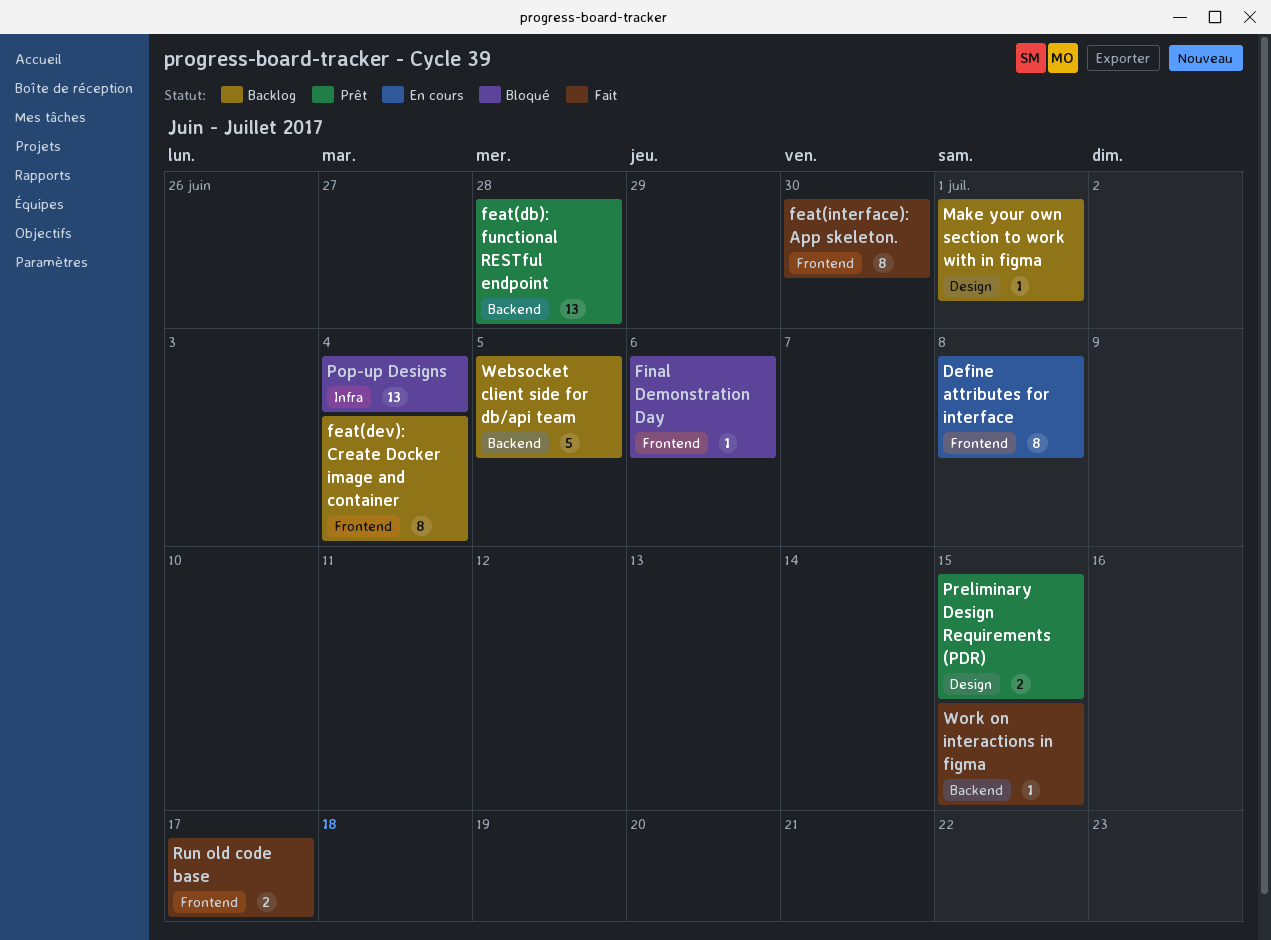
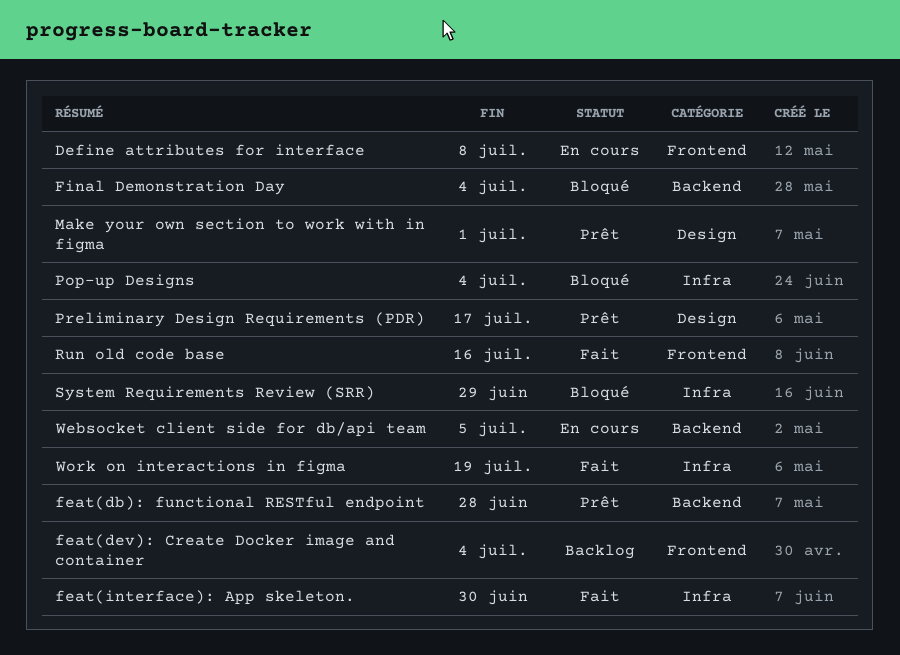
feat(interface): App skeleton., label: Frontend -> Infra
Final Demonstration Day, label: Frontend -> Backend
Final Demonstration Day, due: Jul 6 -> Jul 4
Make your own section to work with in figma, status: Backlog -> Prêt
Preliminary Design Requirements (PDR), due: Jul 15 -> Jul 17
Run old code base, due: Jul 17 -> Jul 16
System Requirements Review (SRR): none -> present
Websocket client side for db/api team, status: Backlog -> En cours
Work on interactions in figma, label: Backend -> Infra
Work on interactions in figma, due: Jul 15 -> Jul 19

